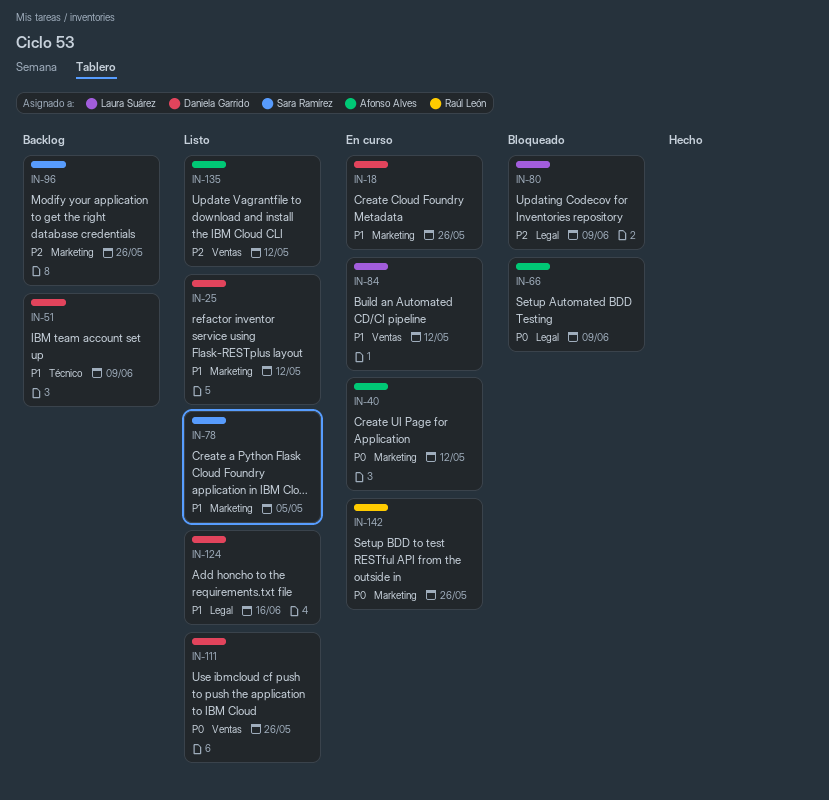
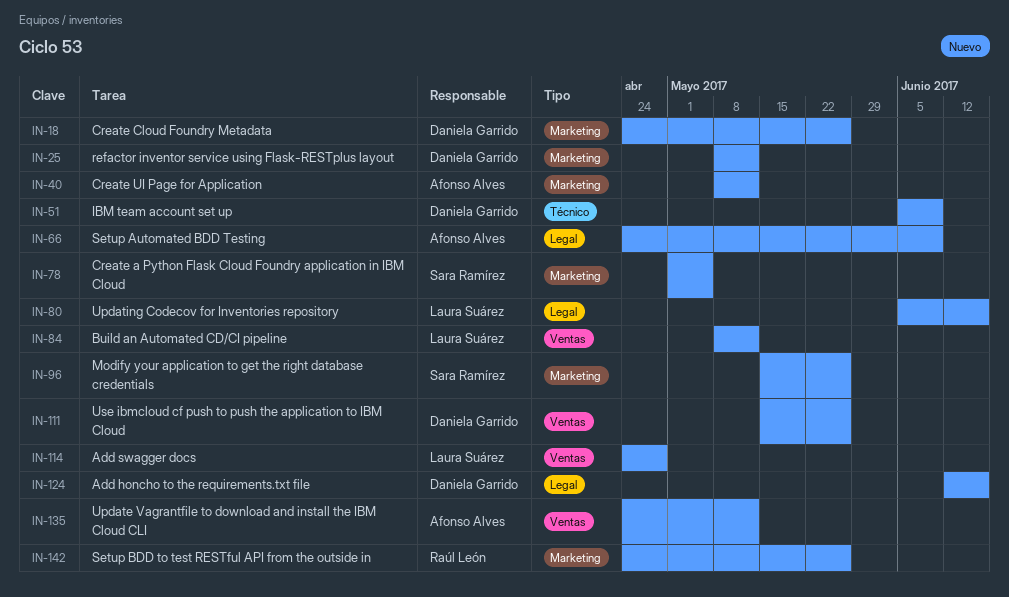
IN-80, due: Jun 9 -> Jun 16
IN-114: none -> present

